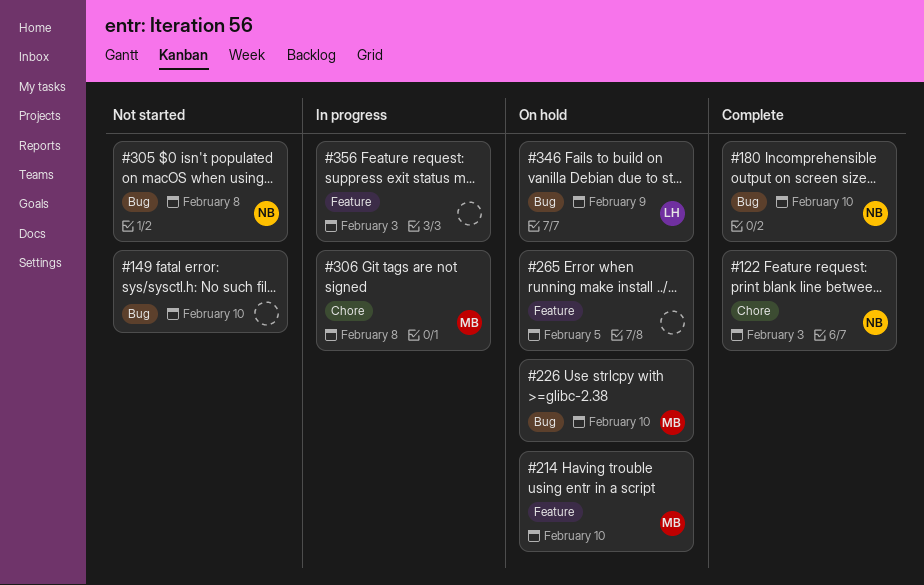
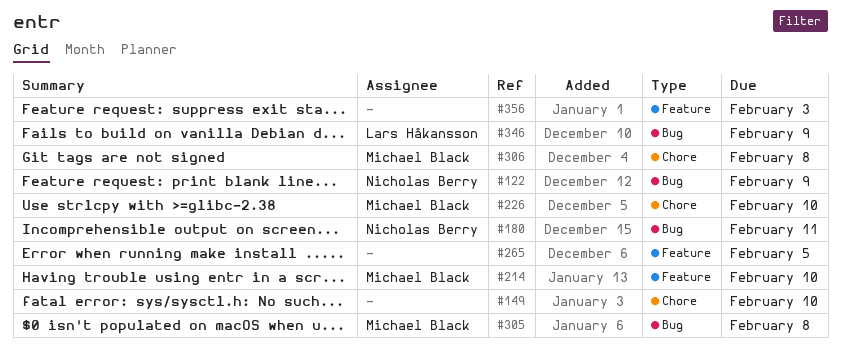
#122, label: Chore -> Bug
#122, due: Feb 3 -> Feb 9
#149, label: Bug -> Chore
#180, due: Feb 10 -> Feb 11
#226, label: Bug -> Chore
#305, owner: Nicholas Berry -> Michael Black

